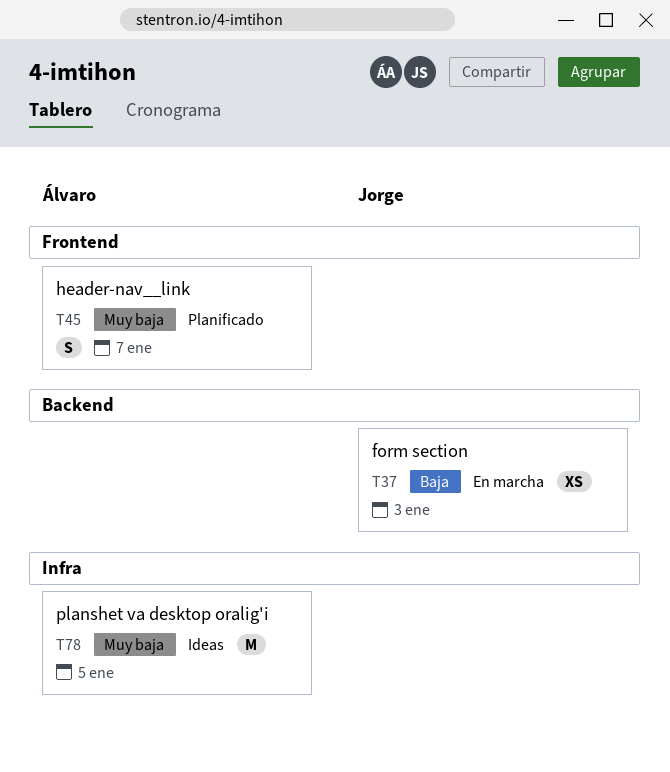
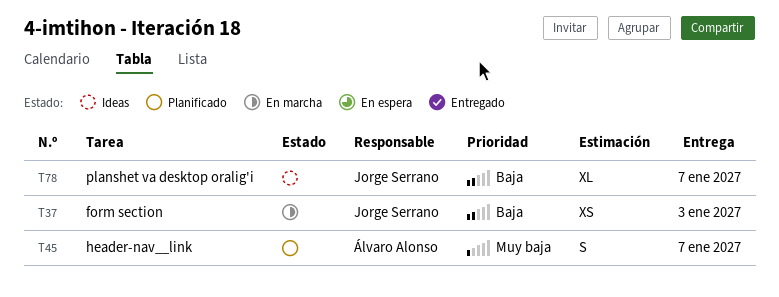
T78, owner: Álvaro Alonso -> Jorge Serrano
T78, priority: Muy baja -> Baja
T78, estimate: M -> XL
T78, due: Jan 5 -> Jan 7

